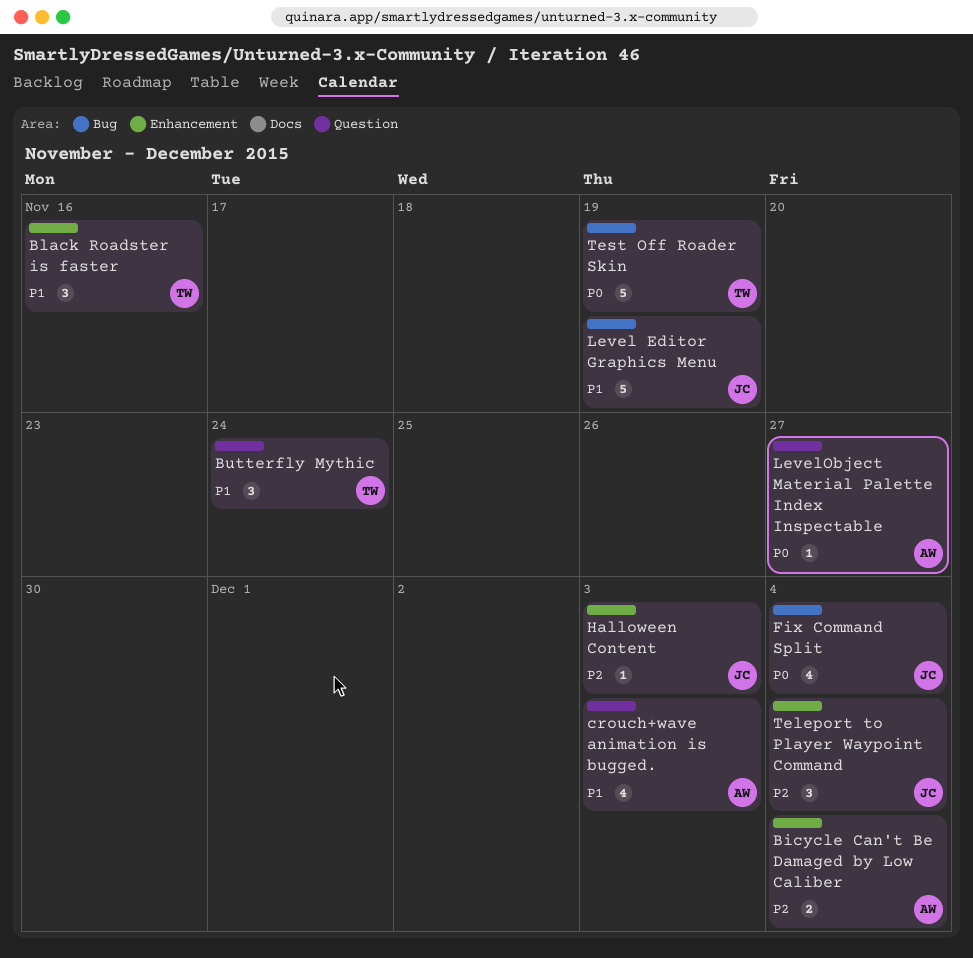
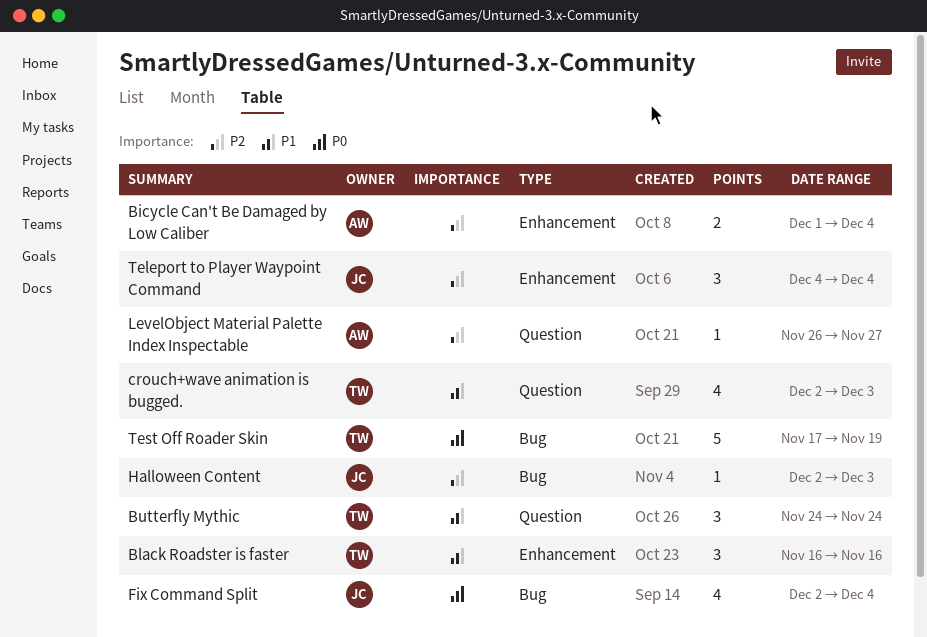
crouch+wave animation is bugged., owner: AW -> TW
Halloween Content, label: Enhancement -> Bug
Level Editor Graphics Menu: present -> none
LevelObject Material Palette Index Inspectable, priority: P0 -> P2

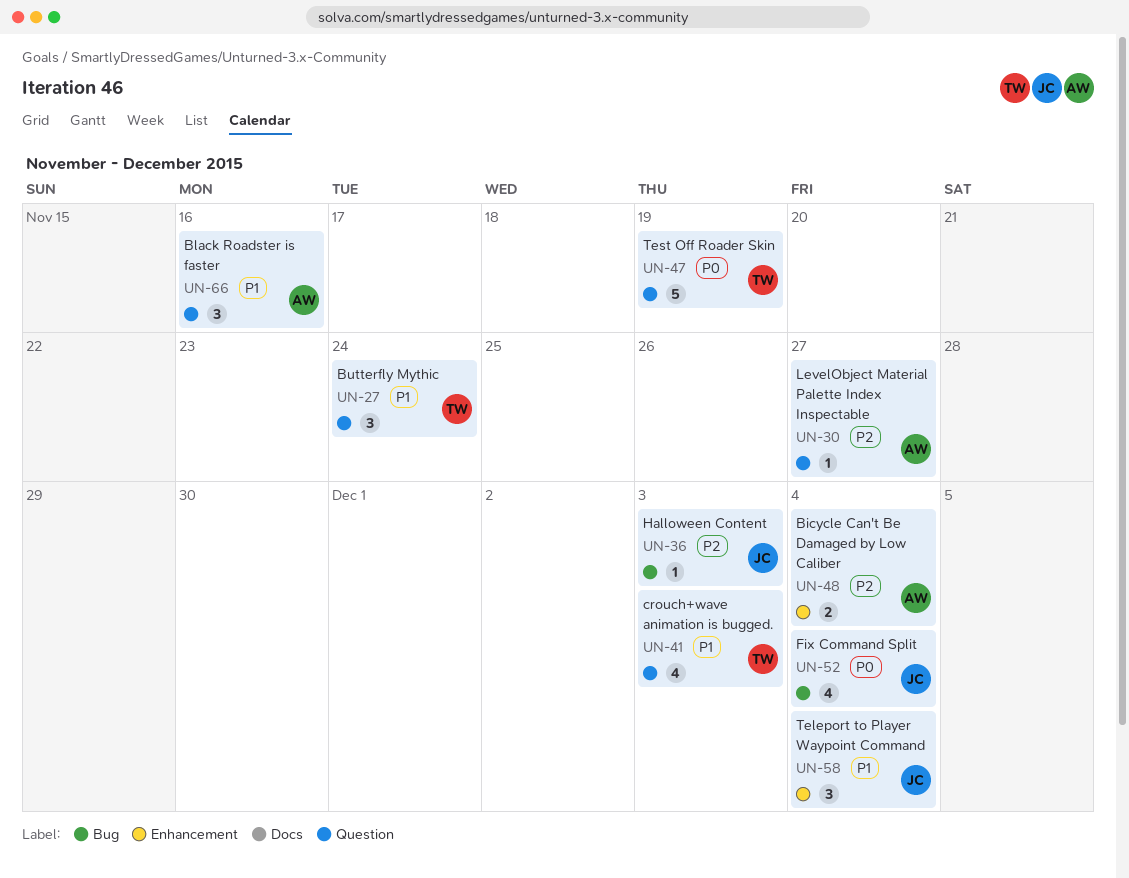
Black Roadster is faster, owner: TW -> AW
Black Roadster is faster, label: Enhancement -> Question
Teleport to Player Waypoint Command, priority: P2 -> P1
Test Off Roader Skin, label: Bug -> Question

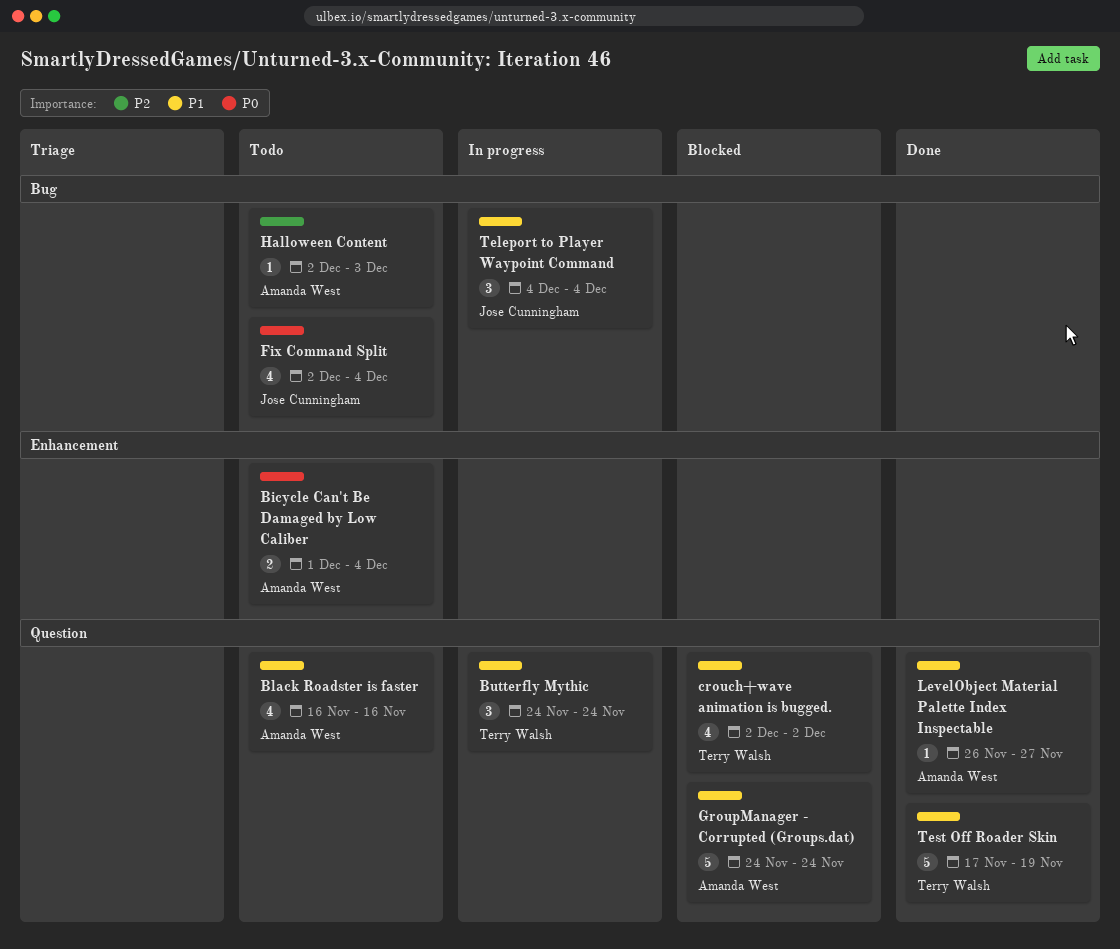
Bicycle Can't Be Damaged by Low Caliber, priority: P2 -> P0
Black Roadster is faster, estimate: 3 -> 4
crouch+wave animation is bugged., due: Dec 3 -> Dec 2
GroupManager - Corrupted (Groups.dat): none -> present
Halloween Content, owner: Jose Cunningham -> Amanda West
LevelObject Material Palette Index Inspectable, priority: P2 -> P1
Teleport to Player Waypoint Command, label: Enhancement -> Bug
Test Off Roader Skin, priority: P0 -> P1

